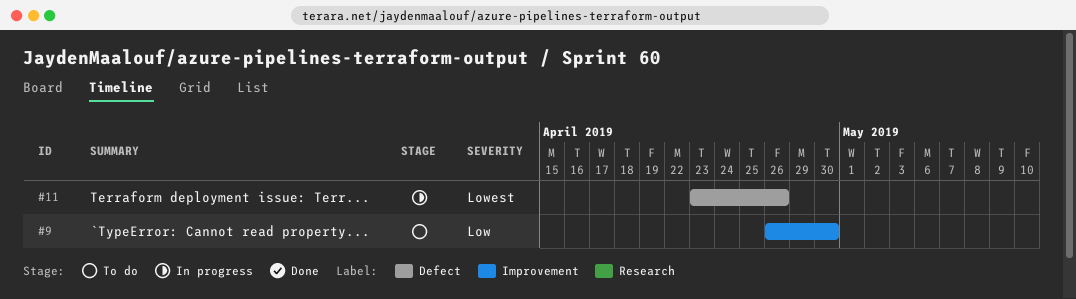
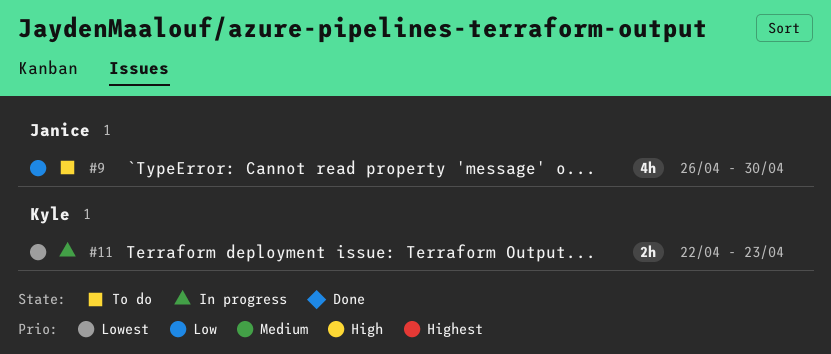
#11, start: Apr 23 -> Apr 22
#11, due: Apr 26 -> Apr 23

